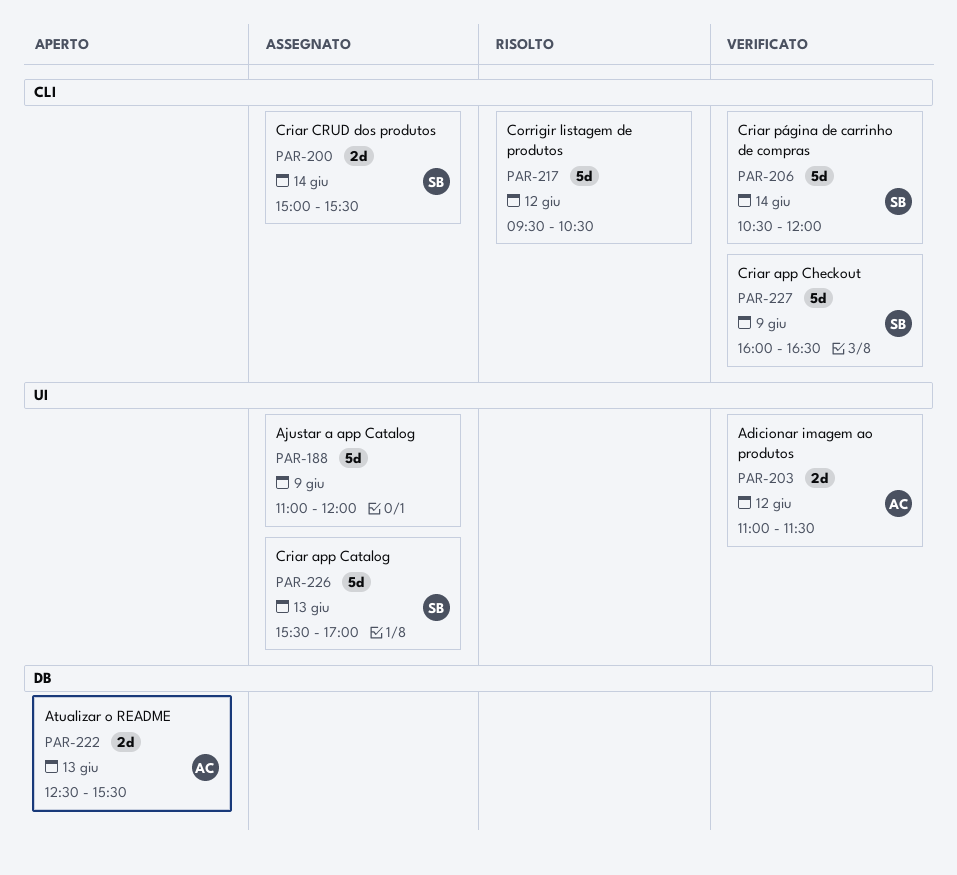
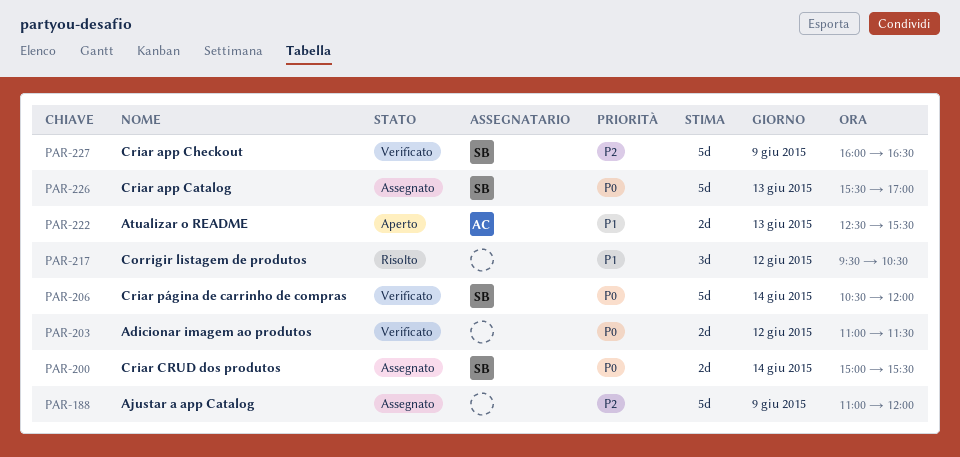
PAR-203, owner: AC -> none
PAR-217, estimate: 5d -> 3d

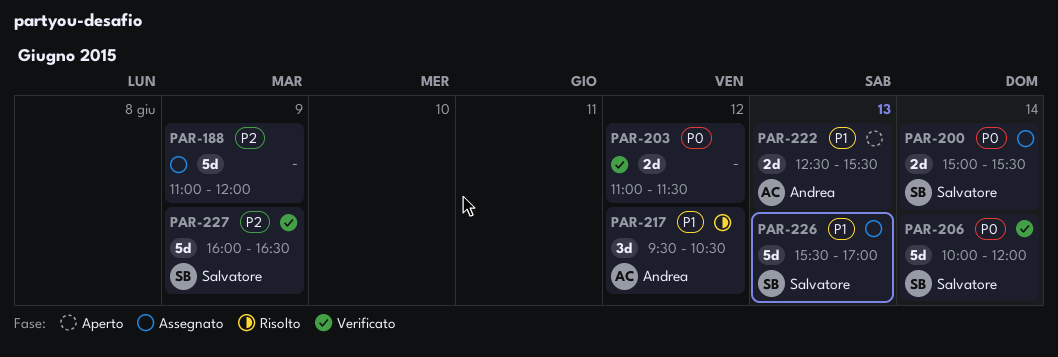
PAR-206, begins: 10:30 -> 10:00
PAR-217, owner: none -> Andrea
PAR-226, priority: P0 -> P1

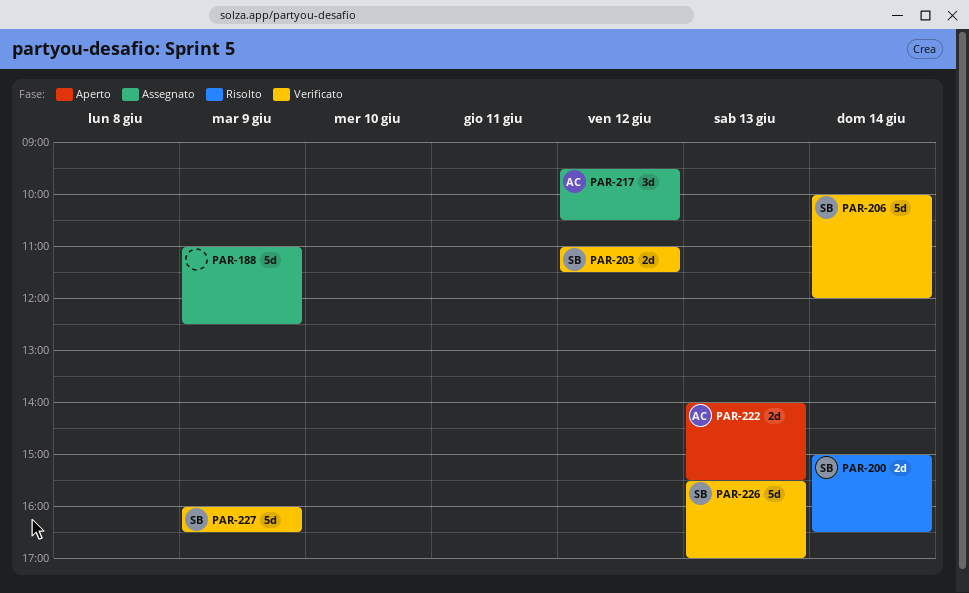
PAR-188, ends: 12:00 -> 12:30
PAR-200, status: Assegnato -> Risolto
PAR-200, ends: 15:30 -> 16:30
PAR-203, owner: none -> Salvatore
PAR-217, status: Risolto -> Assegnato
PAR-222, begins: 12:30 -> 14:00
PAR-226, status: Assegnato -> Verificato

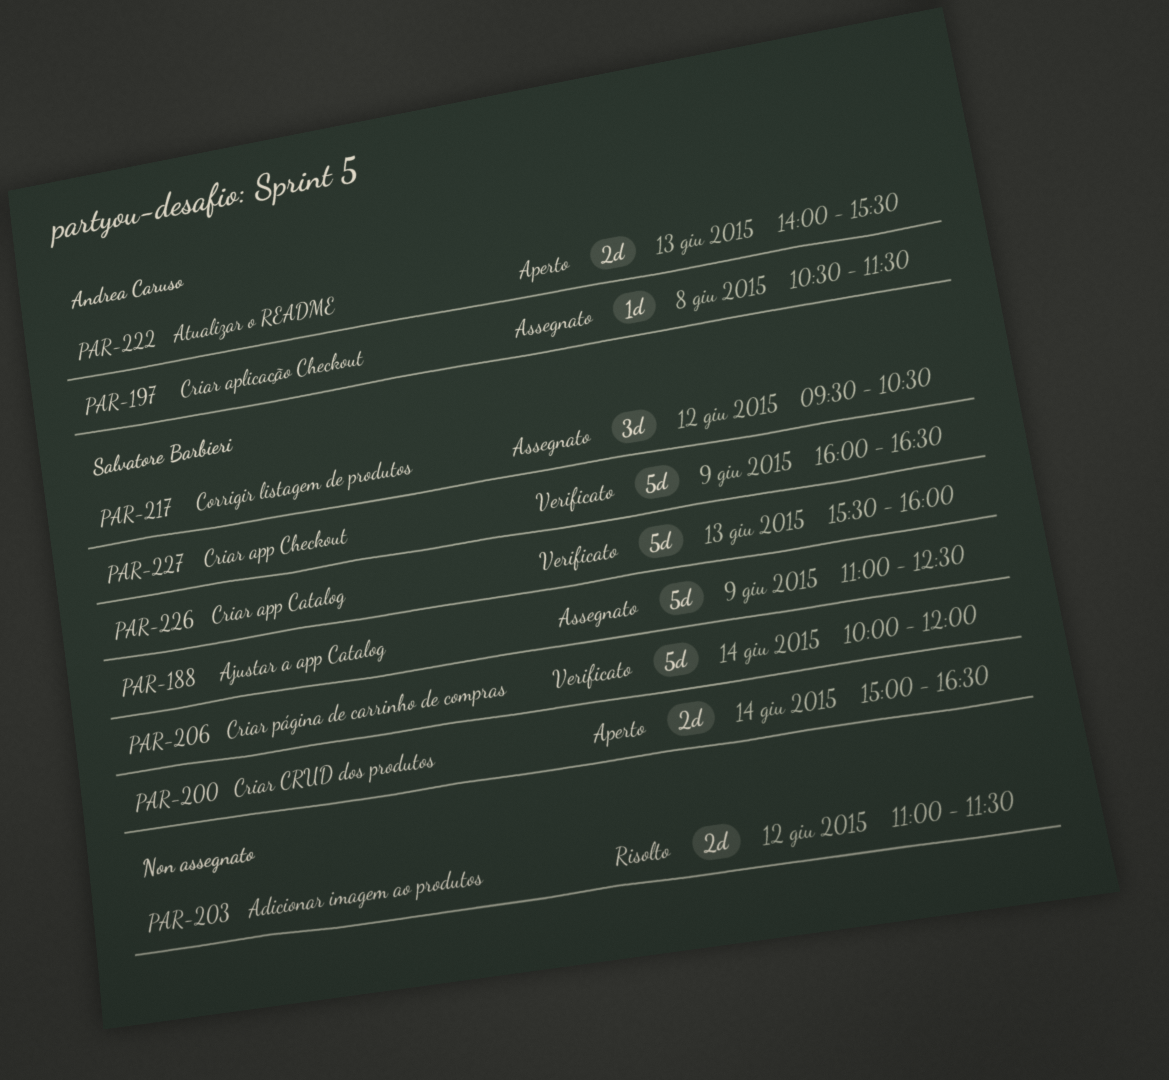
PAR-188, owner: none -> Salvatore Barbieri
PAR-197: none -> present
PAR-200, status: Risolto -> Aperto
PAR-203, status: Verificato -> Risolto
PAR-203, owner: Salvatore Barbieri -> none
PAR-217, owner: Andrea Caruso -> Salvatore Barbieri
PAR-226, ends: 17:00 -> 16:00

